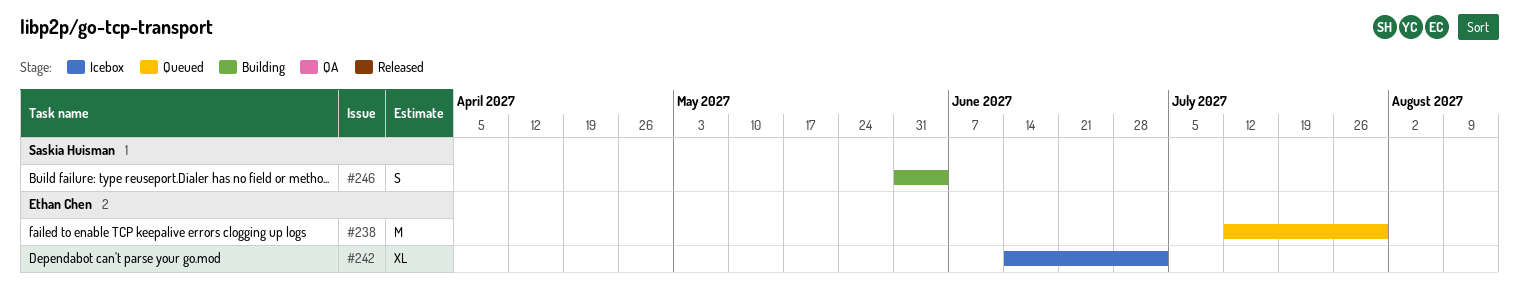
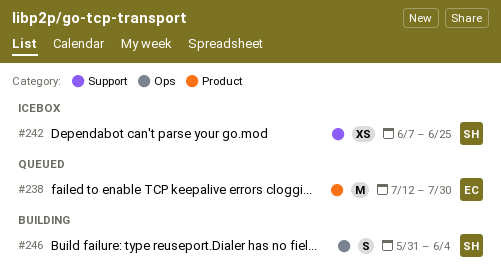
#242, owner: Ethan Chen -> Saskia Huisman
#242, estimate: XL -> XS
#242, start: Jun 14 -> Jun 7
#242, due: Jul 2 -> Jun 25

